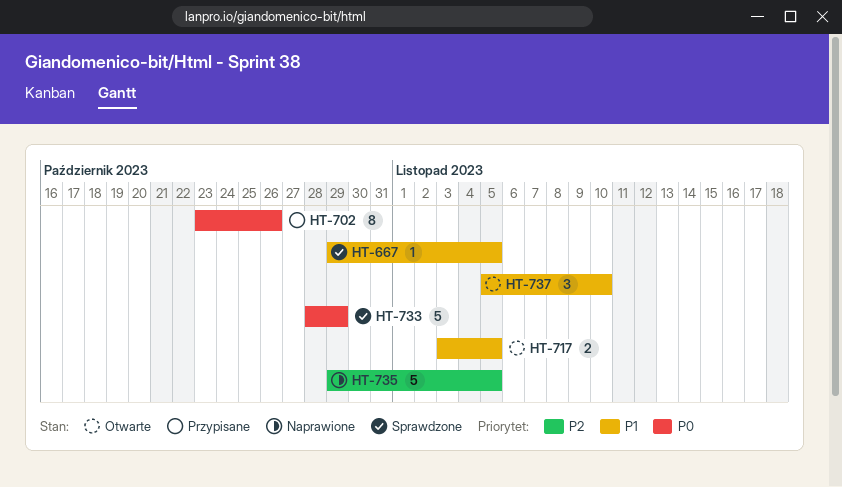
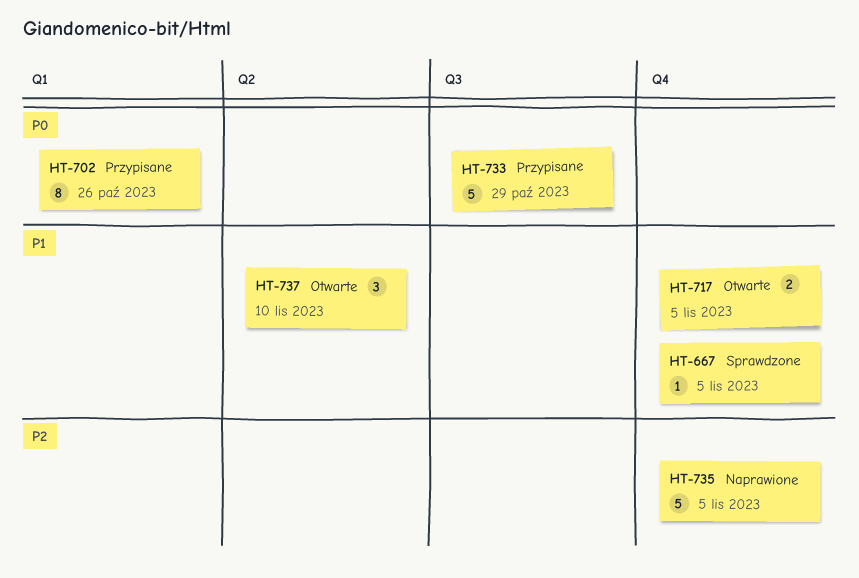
HT-733, status: Sprawdzone -> Przypisane

